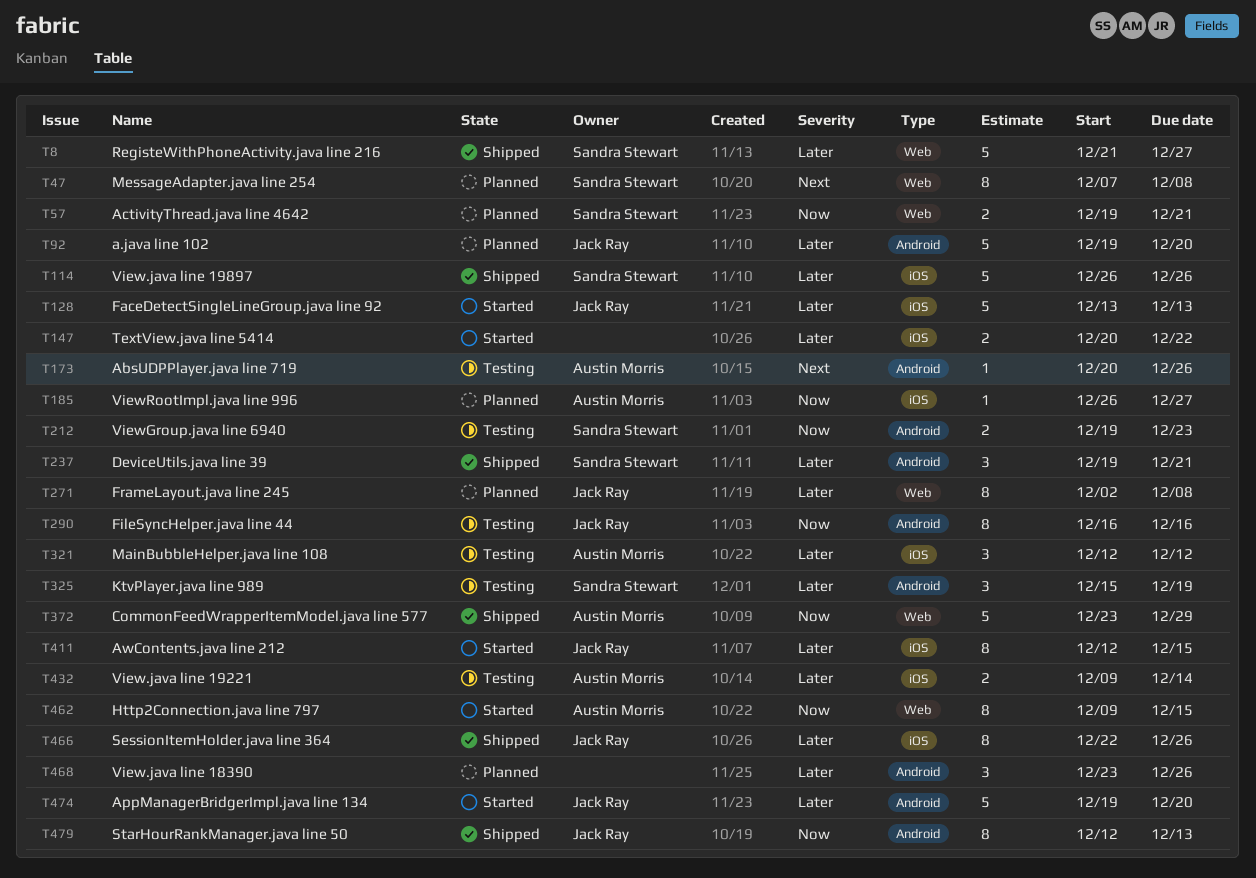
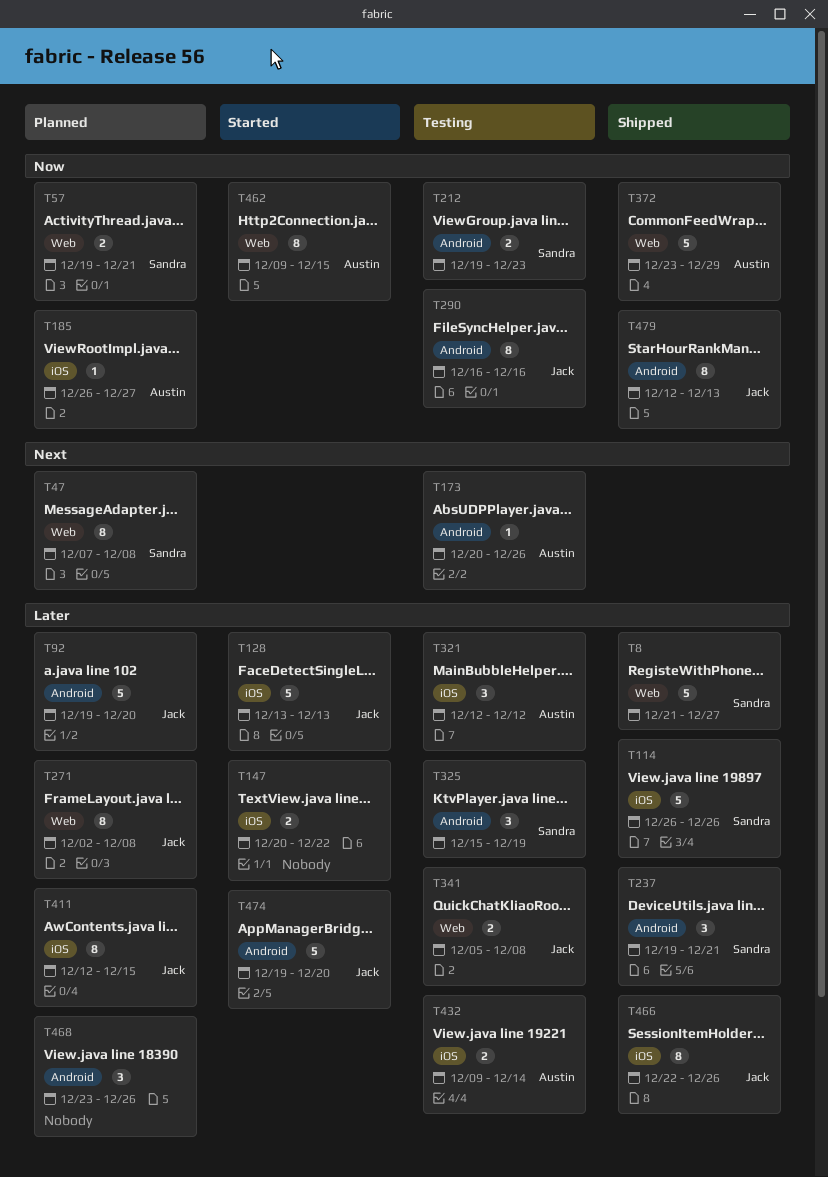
T341: none -> present
T411, status: Started -> Planned

